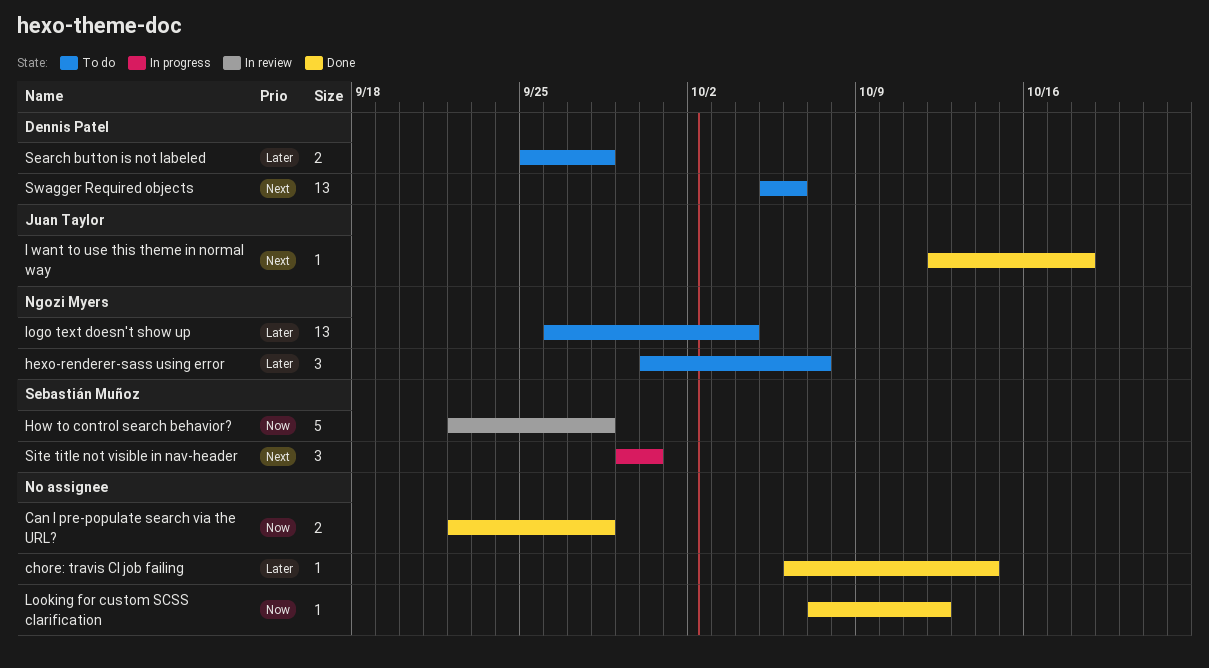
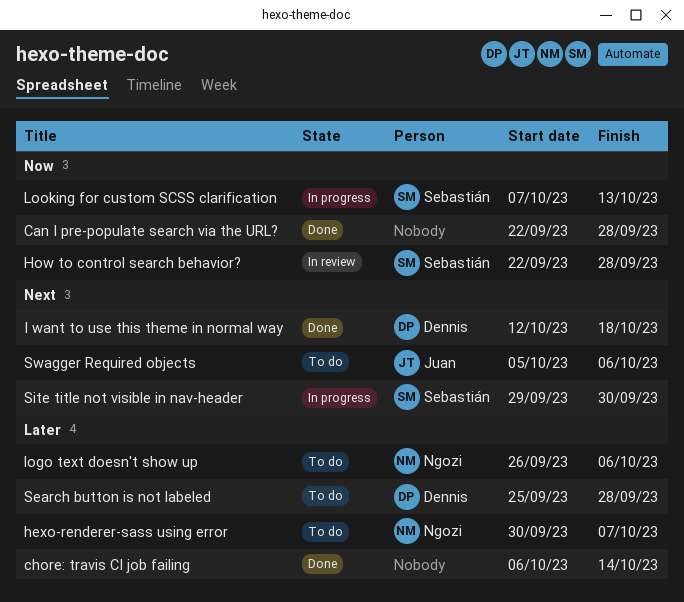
I want to use this theme in normal way, owner: Juan Taylor -> Dennis Patel
logo text doesn't show up, due: Oct 4 -> Oct 6
Looking for custom SCSS clarification, status: Done -> In progress
Looking for custom SCSS clarification, owner: none -> Sebastián Muñoz
Looking for custom SCSS clarification, due: Oct 12 -> Oct 13
Swagger Required objects, owner: Dennis Patel -> Juan Taylor

